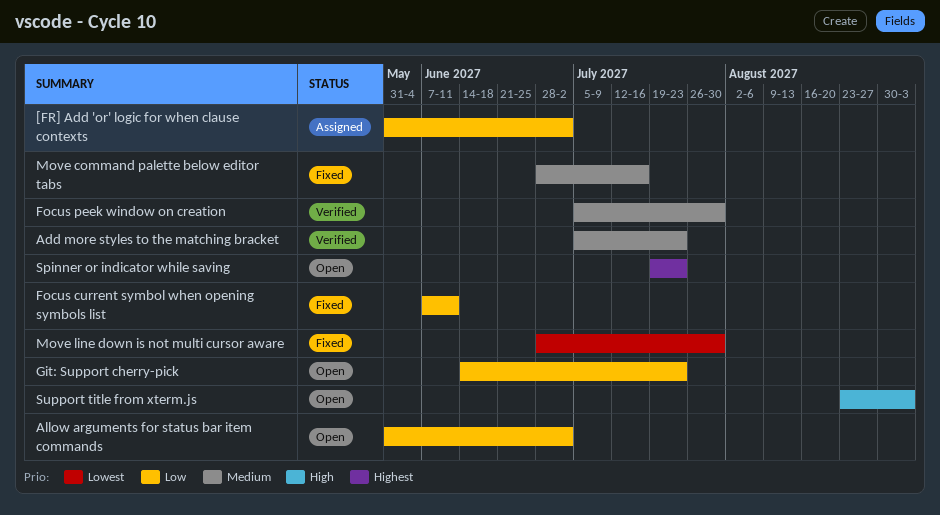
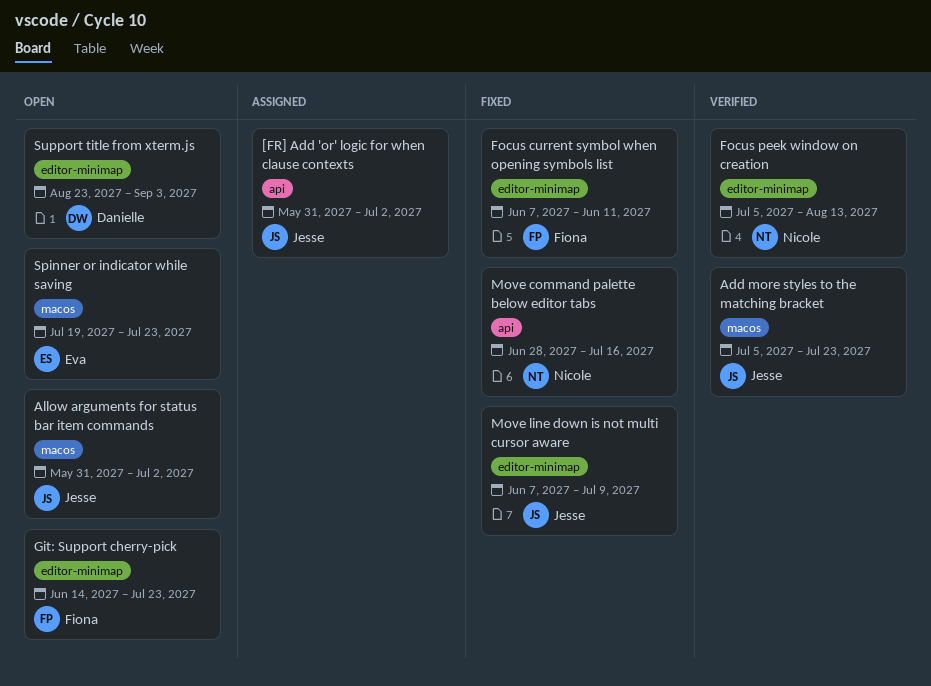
Focus peek window on creation, due: Jul 30 -> Aug 13
Move line down is not multi cursor aware, start: Jun 28 -> Jun 7
Move line down is not multi cursor aware, due: Jul 30 -> Jul 9

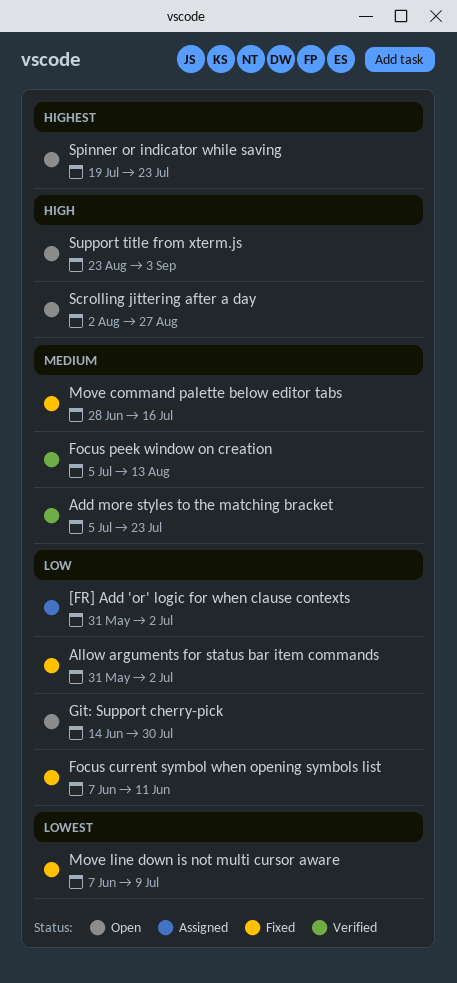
Allow arguments for status bar item commands, status: Open -> Fixed
Git: Support cherry-pick, due: Jul 23 -> Jul 30
Scrolling jittering after a day: none -> present

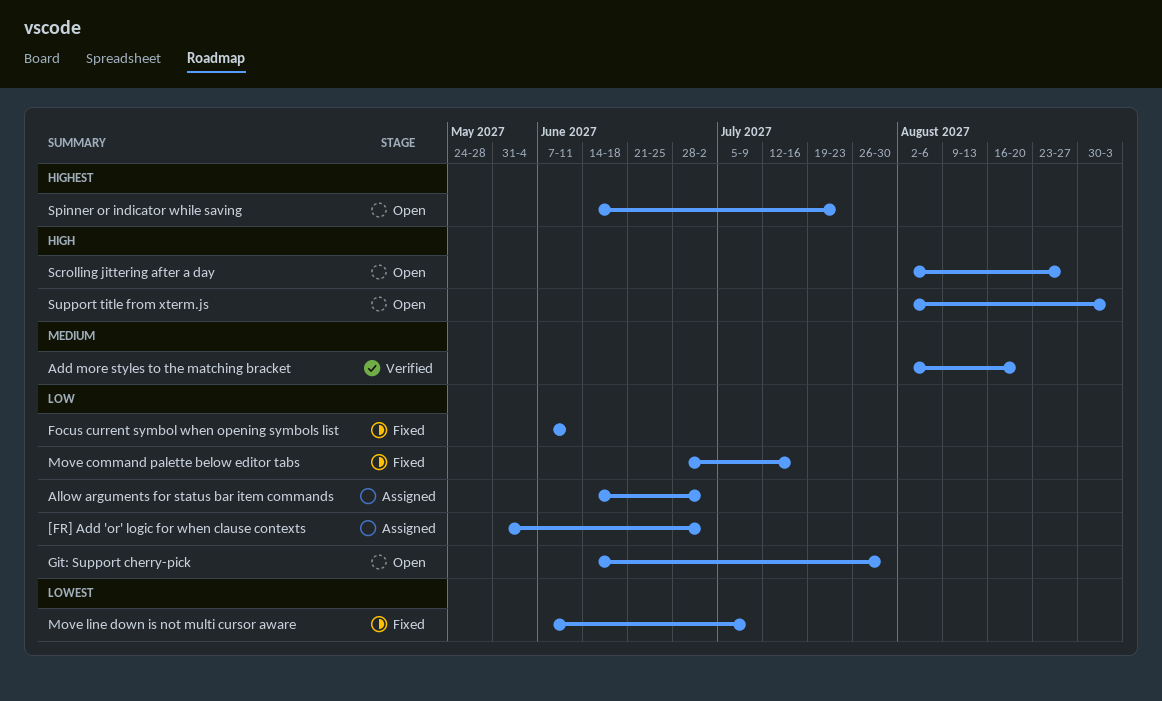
Add more styles to the matching bracket, start: Jul 5 -> Aug 2
Add more styles to the matching bracket, due: Jul 23 -> Aug 20
Allow arguments for status bar item commands, status: Fixed -> Assigned
Allow arguments for status bar item commands, start: May 31 -> Jun 14
Focus peek window on creation: present -> none
Move command palette below editor tabs, priority: Medium -> Low
Spinner or indicator while saving, start: Jul 19 -> Jun 14
Support title from xterm.js, start: Aug 23 -> Aug 2

